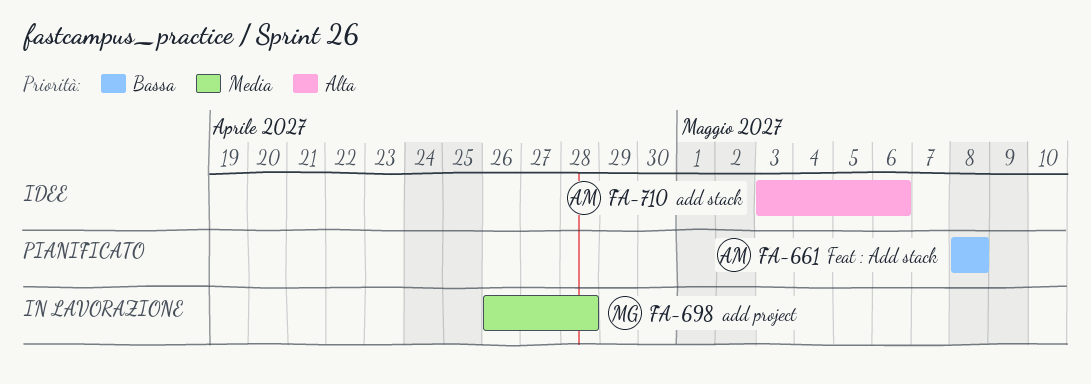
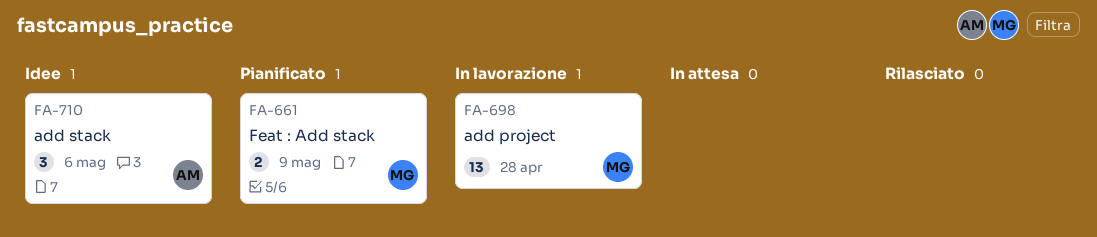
FA-661, owner: AM -> MG
FA-661, due: May 8 -> May 9

